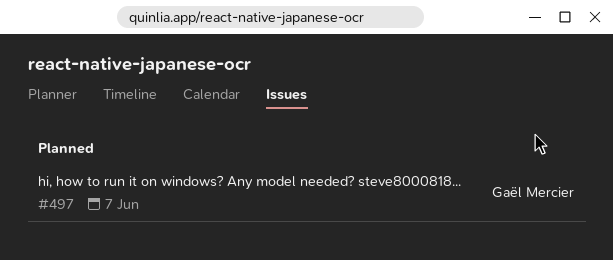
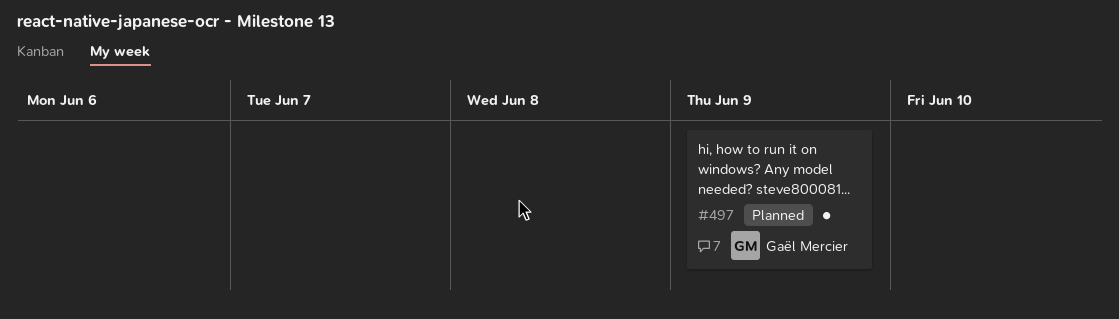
#497, due: Jun 7 -> Jun 9

